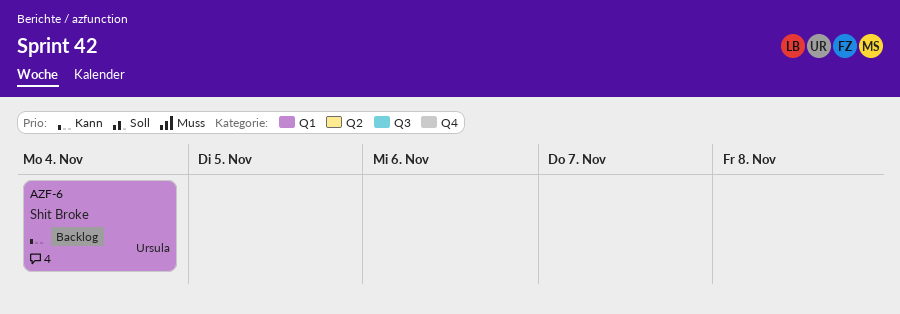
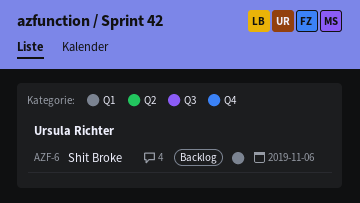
AZF-6, due: Nov 4 -> Nov 6

